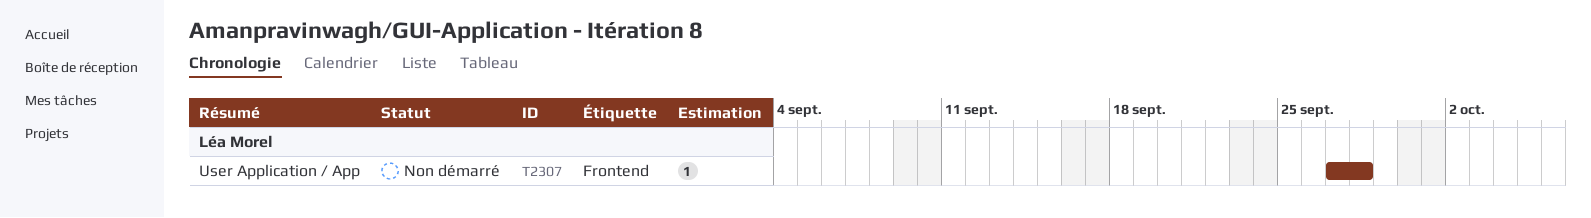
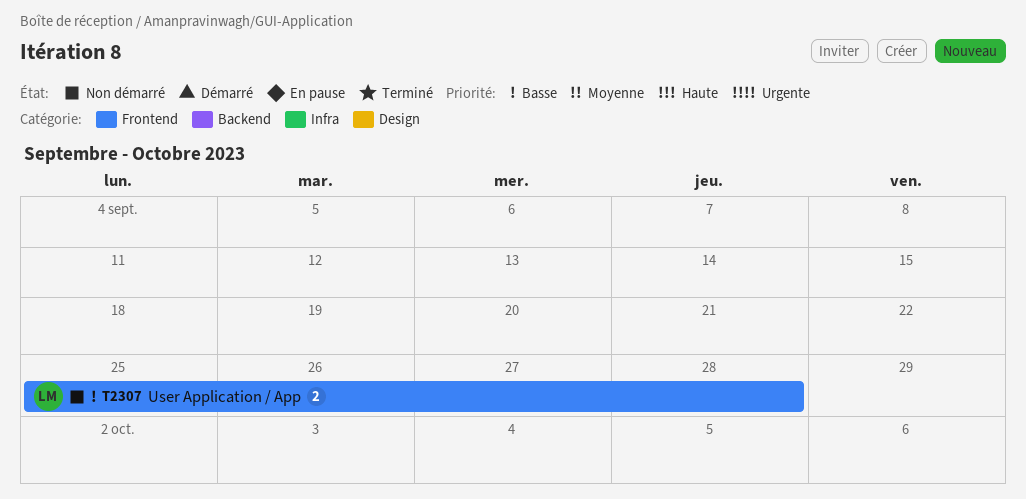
T2307, estimate: 1 -> 2
T2307, start: Sep 27 -> Sep 25

